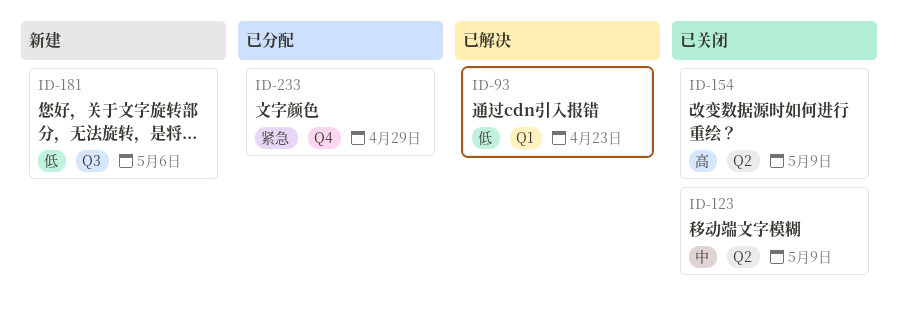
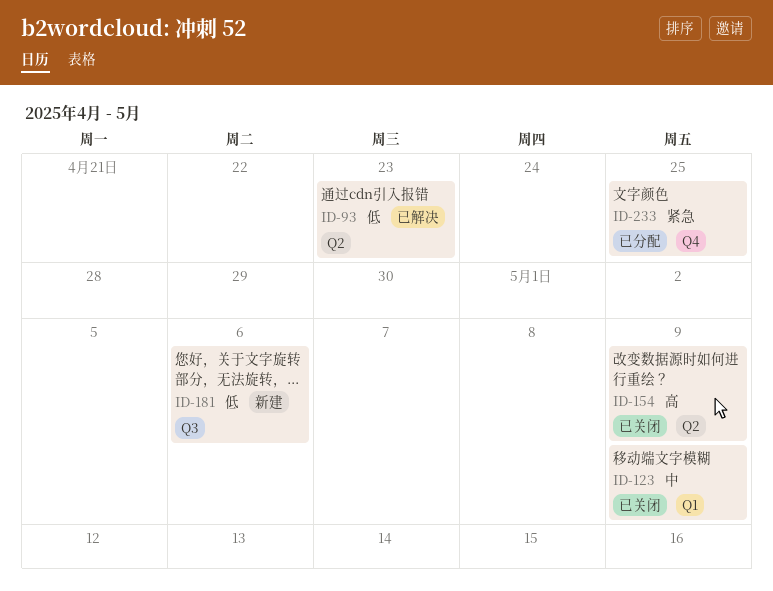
ID-93, label: Q1 -> Q2
ID-123, label: Q2 -> Q1
ID-233, due: Apr 29 -> Apr 25

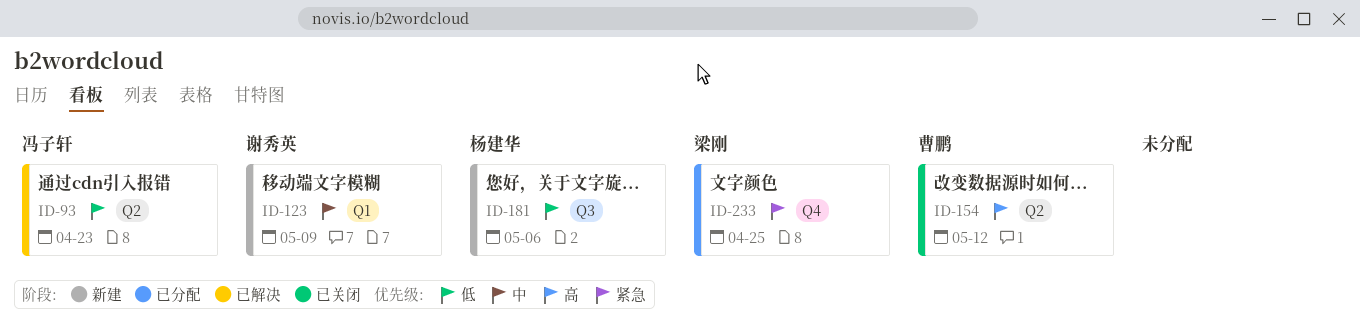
ID-123, status: 已关闭 -> 新建
ID-154, due: May 9 -> May 12

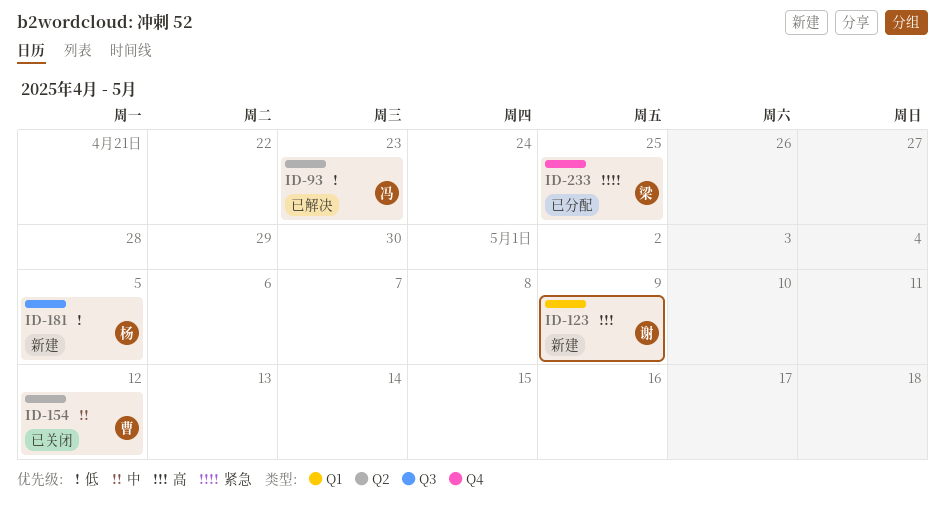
ID-123, priority: 中 -> 高
ID-154, priority: 高 -> 中
ID-181, due: May 6 -> May 5

